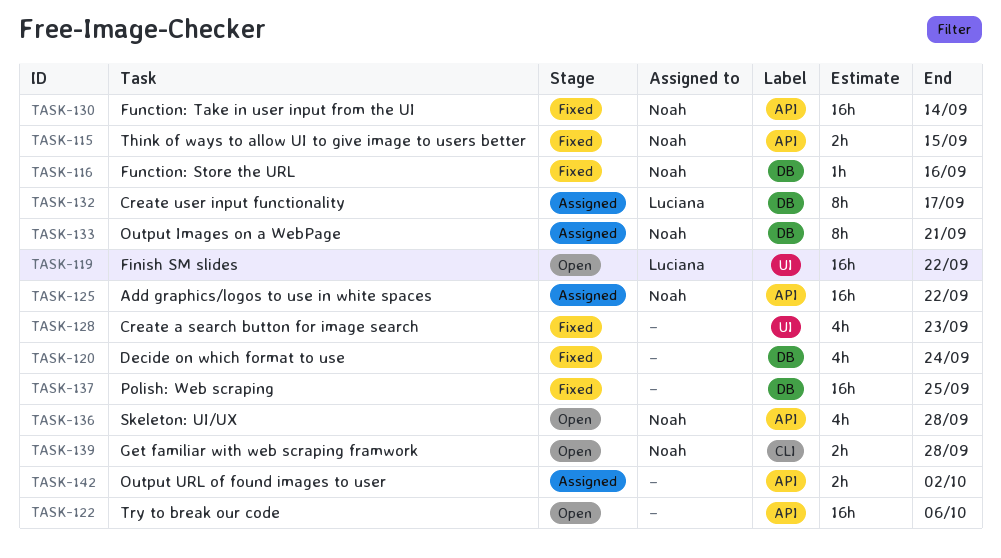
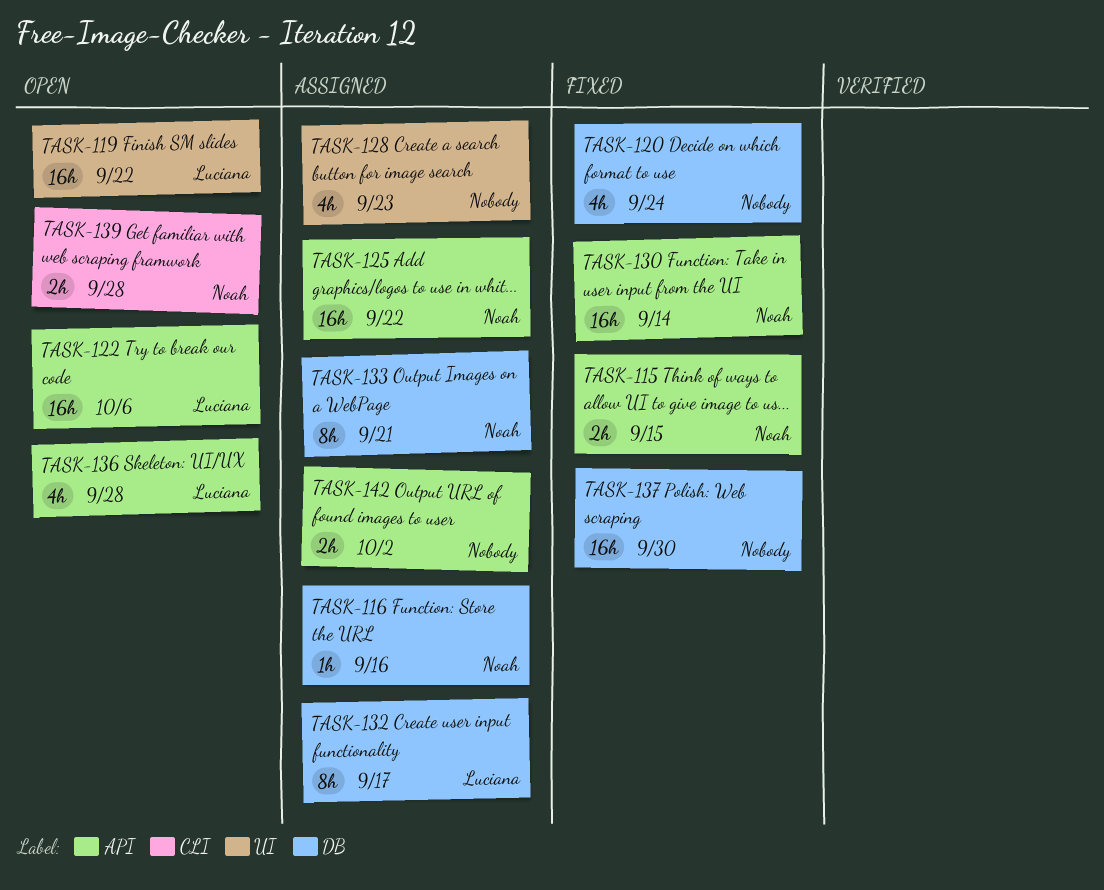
TASK-116, status: Fixed -> Assigned
TASK-122, owner: none -> Luciana
TASK-128, status: Fixed -> Assigned
TASK-136, owner: Noah -> Luciana
TASK-137, due: Sep 25 -> Sep 30

